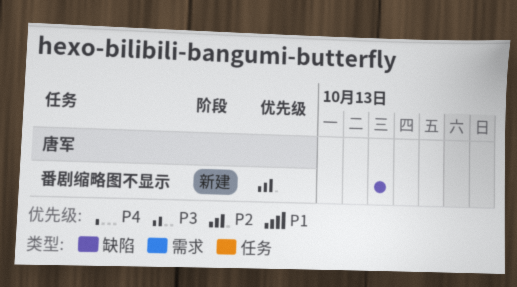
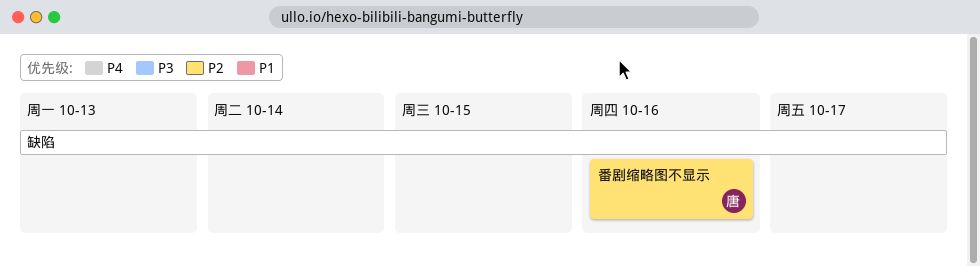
番剧缩略图不显示, due: Oct 15 -> Oct 16

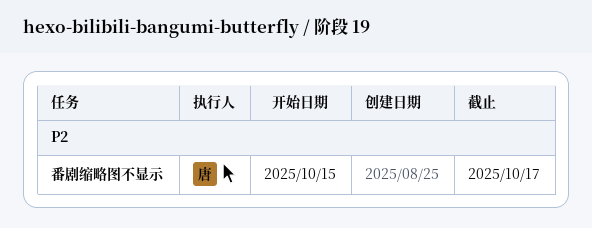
番剧缩略图不显示, due: Oct 16 -> Oct 17

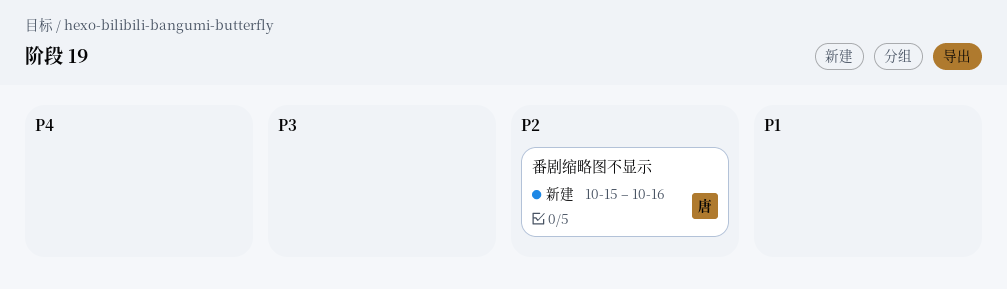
番剧缩略图不显示, due: Oct 17 -> Oct 16

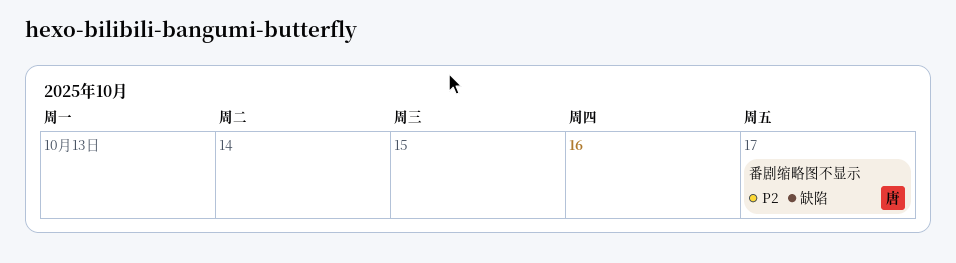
番剧缩略图不显示, due: Oct 16 -> Oct 17

